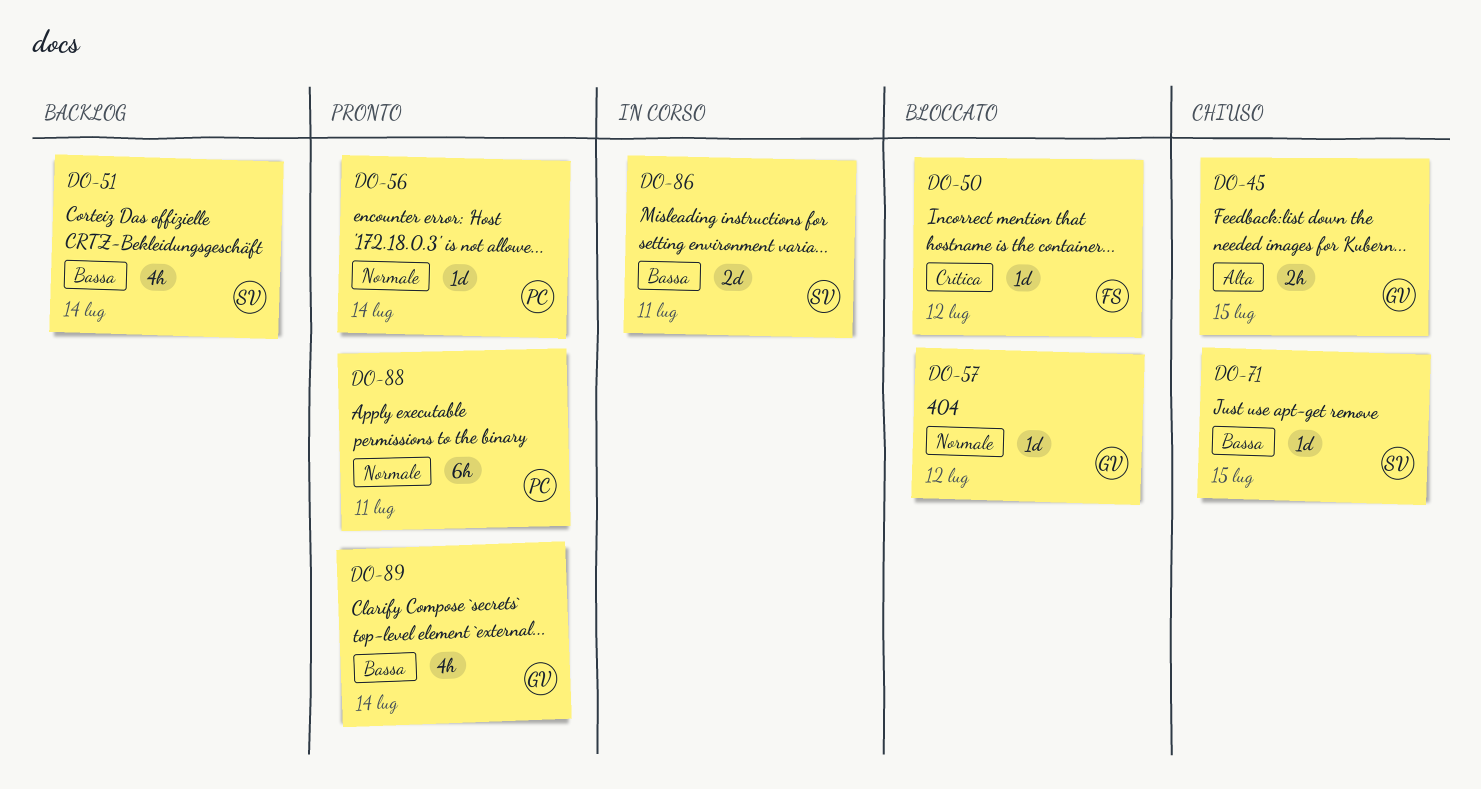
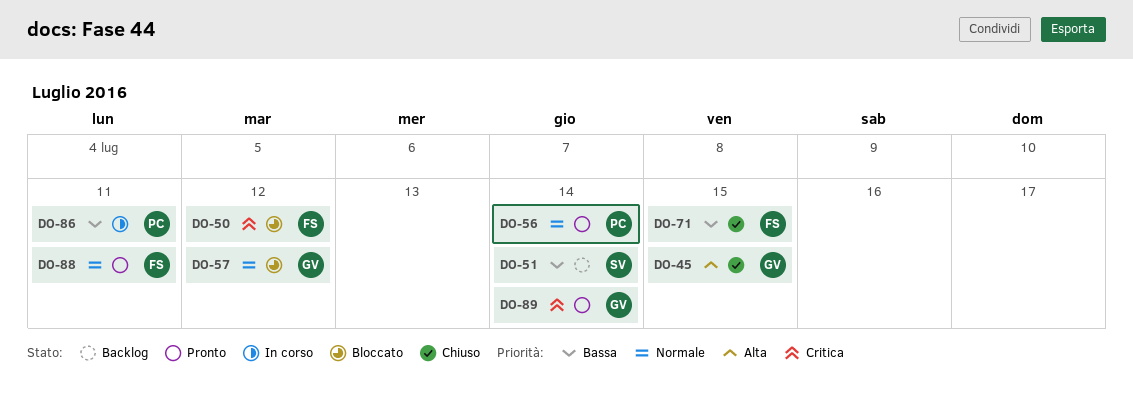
DO-71, owner: SV -> FS
DO-86, owner: SV -> PC
DO-88, owner: PC -> FS
DO-89, priority: Bassa -> Critica

